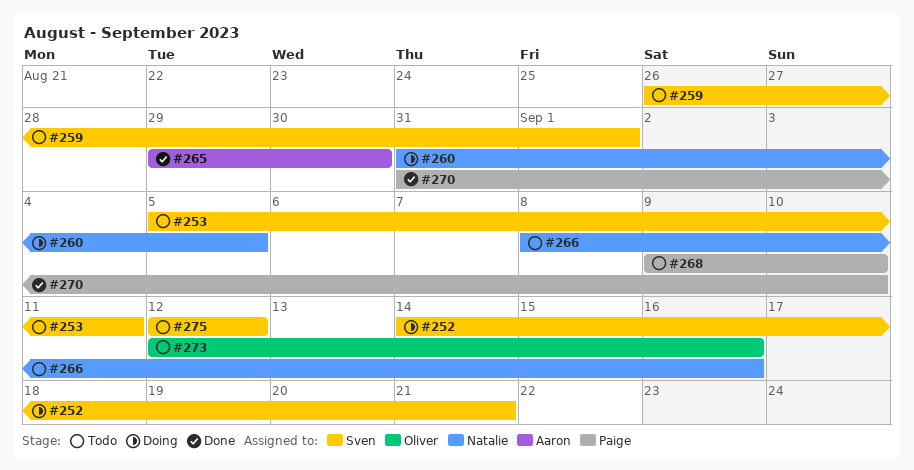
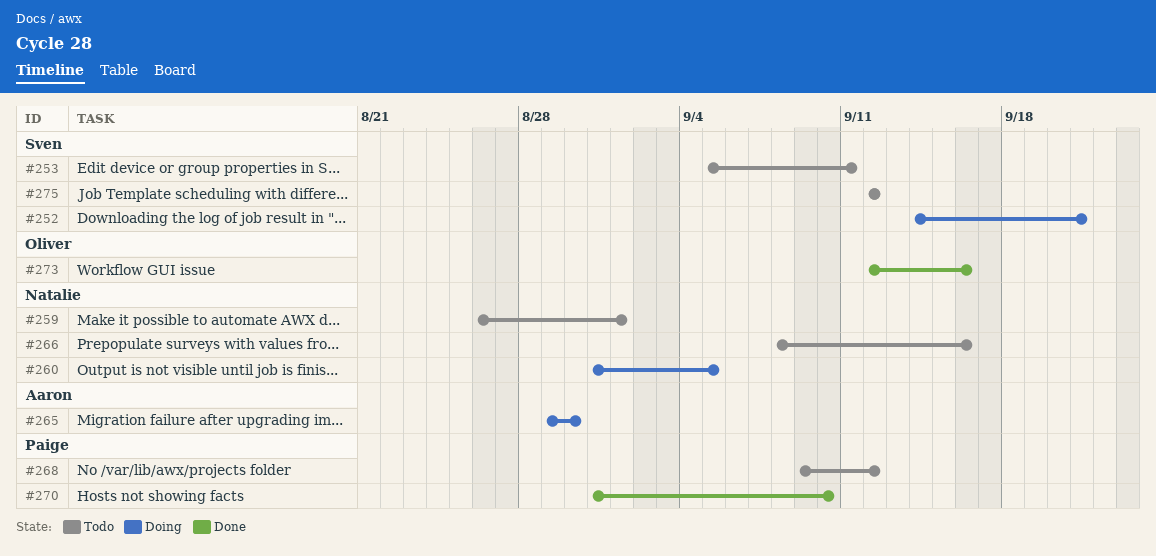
#259, owner: Sven -> Natalie
#265, status: Done -> Doing
#268, due: Sep 10 -> Sep 12
#273, status: Todo -> Done

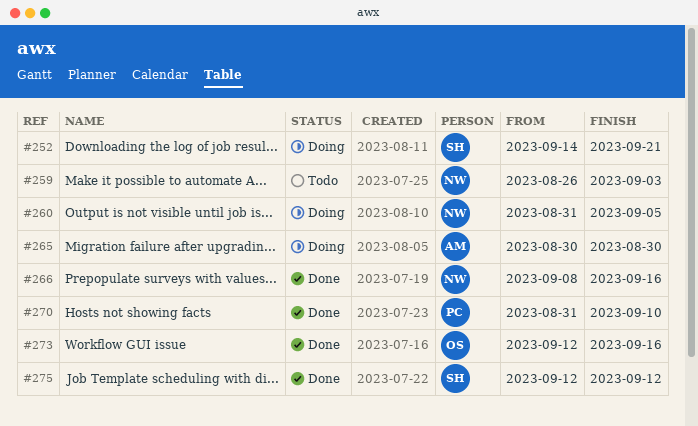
#253: present -> none
#259, due: Sep 1 -> Sep 3
#265, start: Aug 29 -> Aug 30
#266, status: Todo -> Done
#268: present -> none
#275, status: Todo -> Done

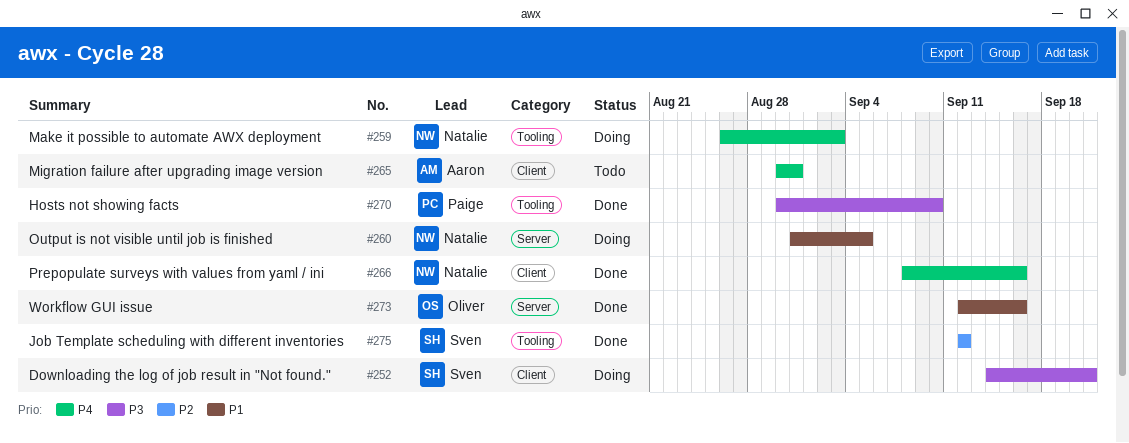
#259, status: Todo -> Doing
#265, status: Doing -> Todo
#265, due: Aug 30 -> Aug 31
#270, start: Aug 31 -> Aug 30

